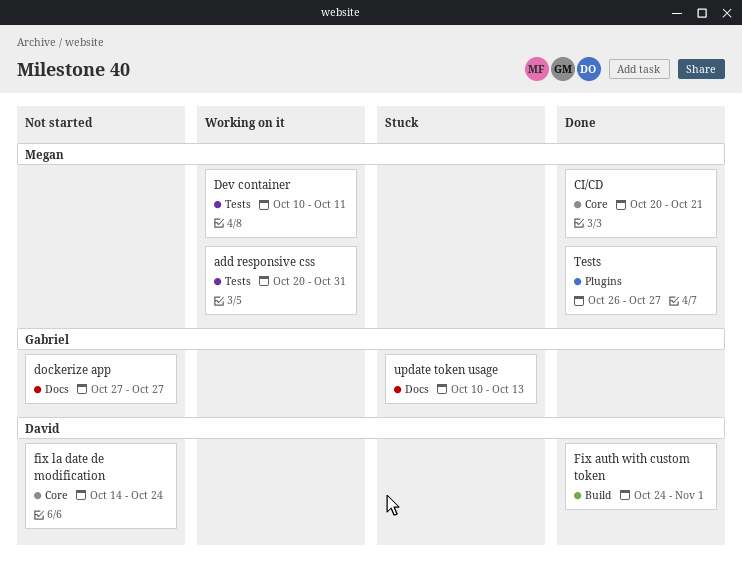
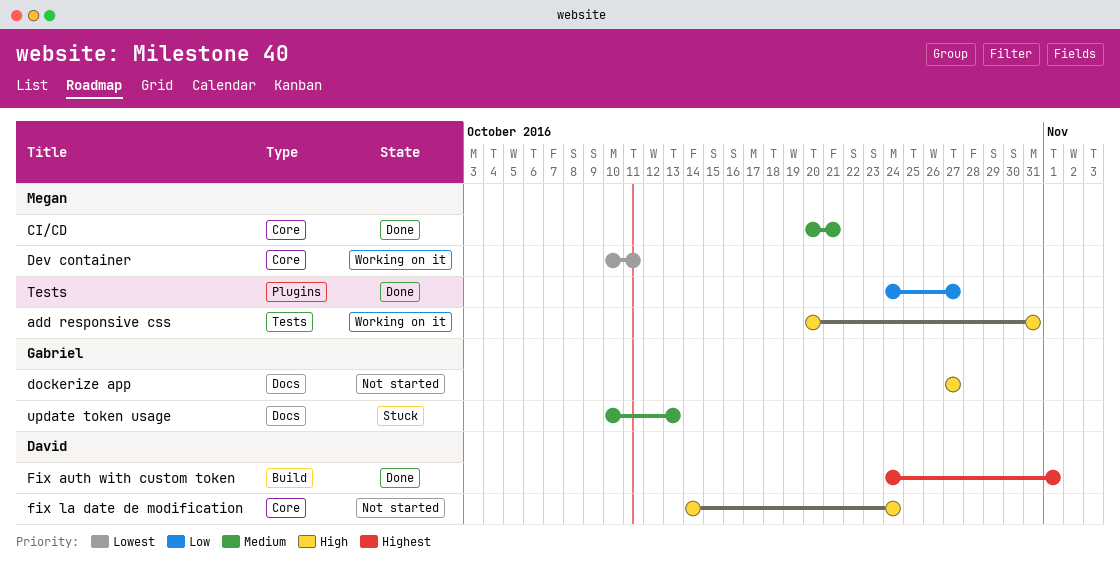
Dev container, label: Tests -> Core
Tests, start: Oct 26 -> Oct 24

